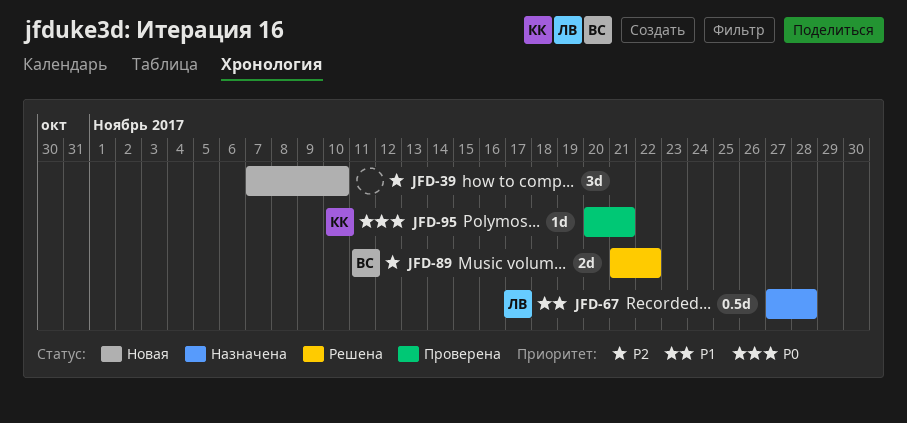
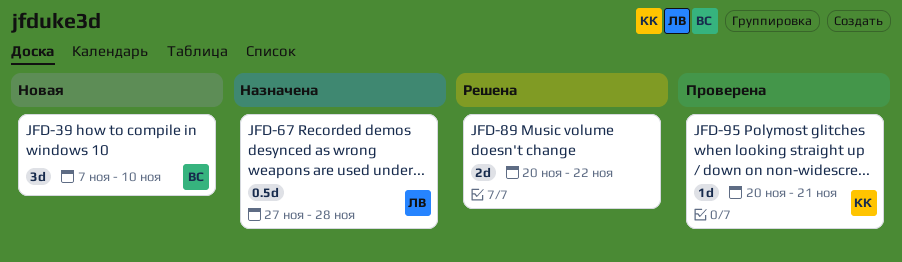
JFD-39, owner: none -> ВС
JFD-89, owner: ВС -> none
JFD-89, start: Nov 21 -> Nov 20

